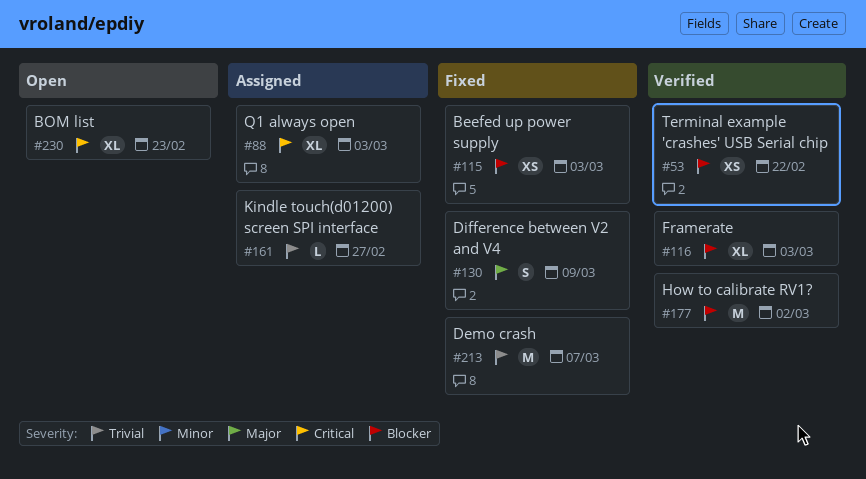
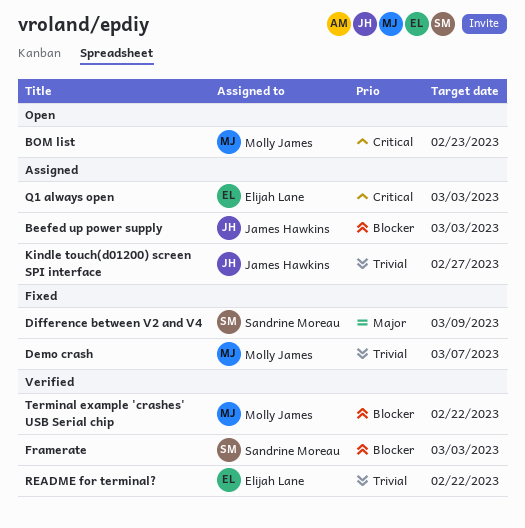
Beefed up power supply, status: Fixed -> Assigned
How to calibrate RV1?: present -> none
README for terminal?: none -> present

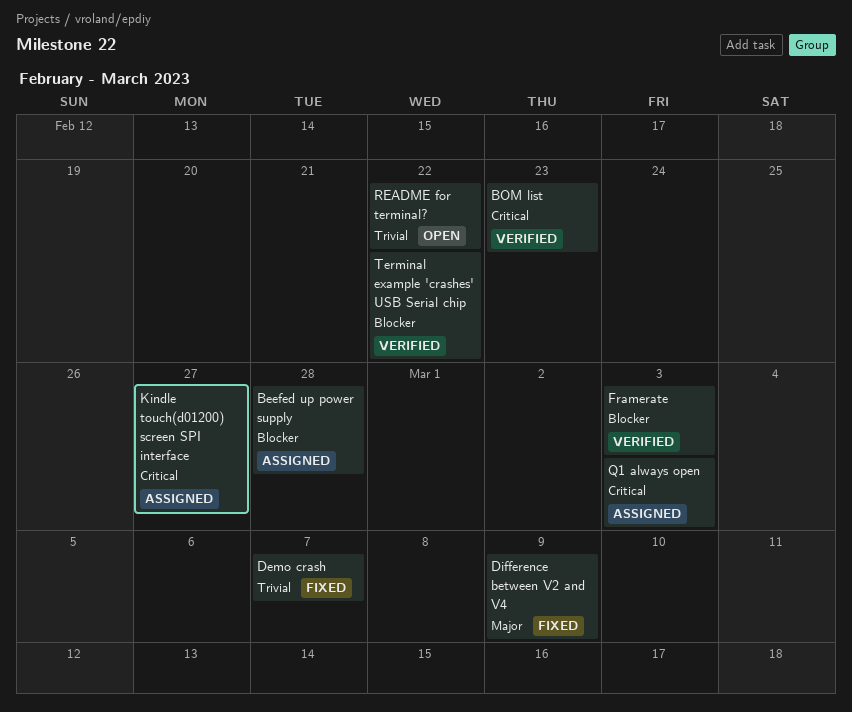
Beefed up power supply, due: Mar 3 -> Feb 28
BOM list, status: Open -> Verified
Kindle touch(d01200) screen SPI interface, priority: Trivial -> Critical
README for terminal?, status: Verified -> Open

